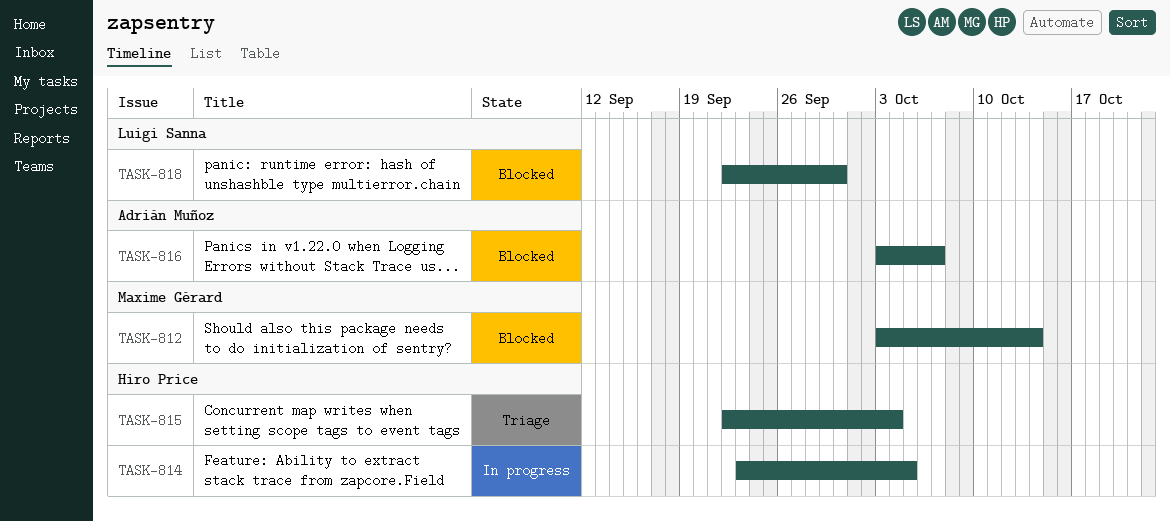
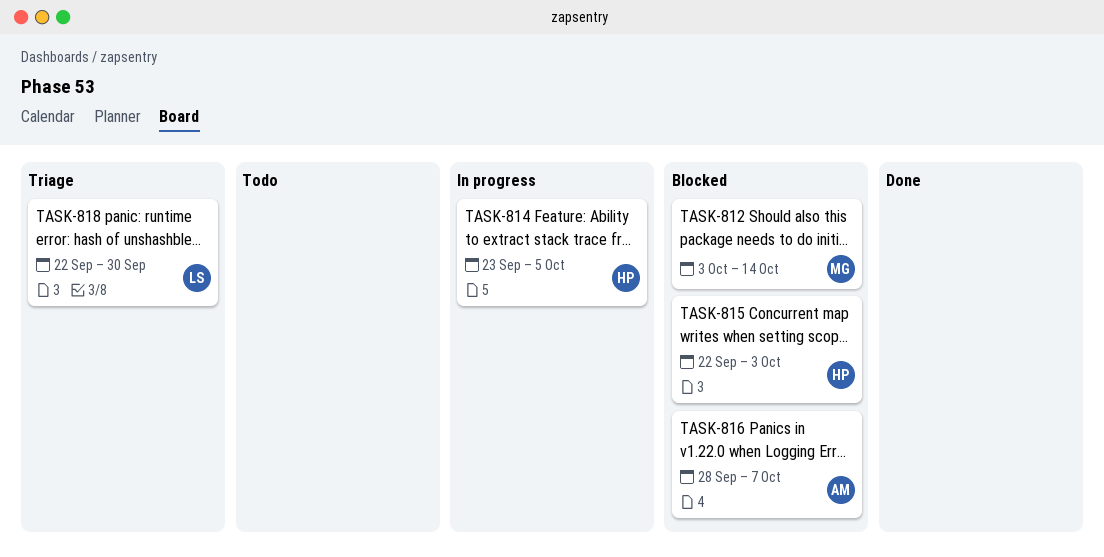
TASK-815, status: Triage -> Blocked
TASK-815, due: Oct 4 -> Oct 3
TASK-816, start: Oct 3 -> Sep 28
TASK-818, status: Blocked -> Triage

